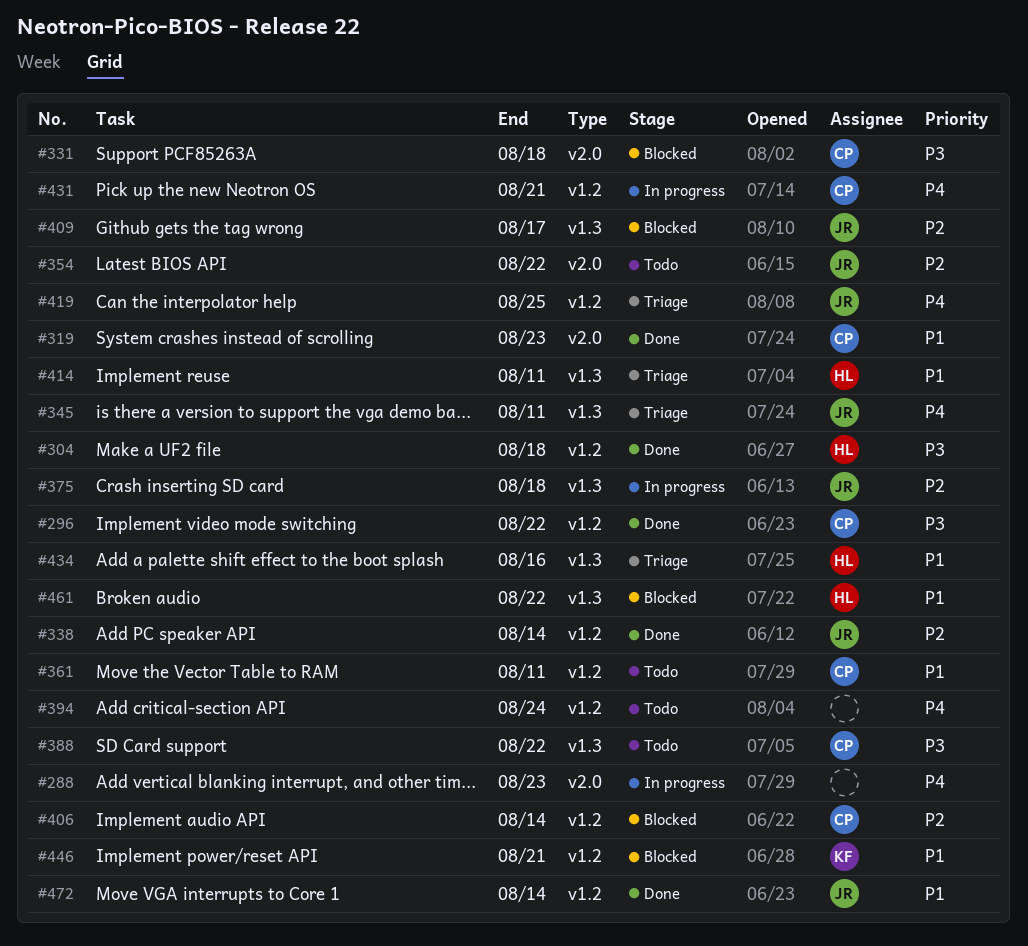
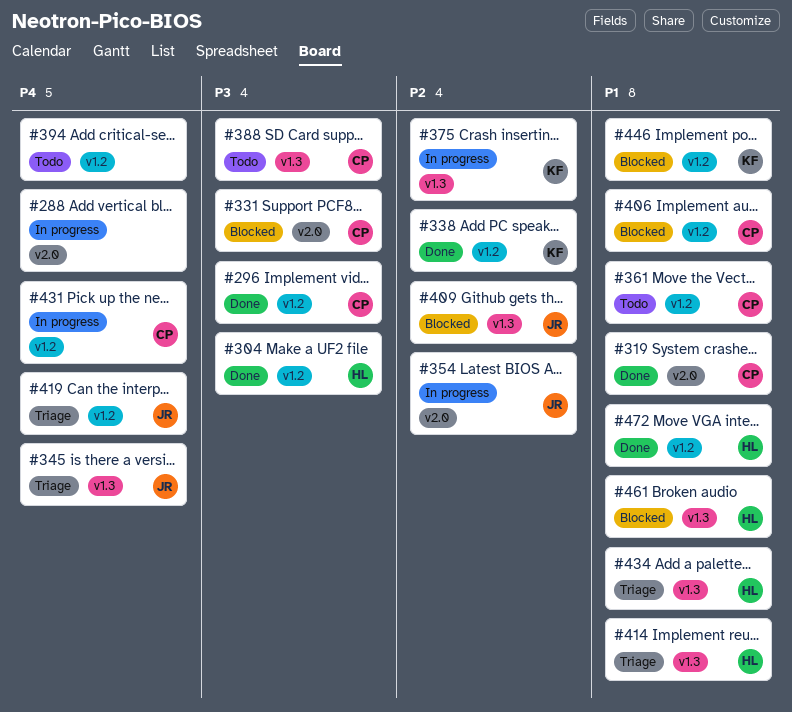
#338, owner: JR -> KF
#354, status: Todo -> In progress
#375, owner: JR -> KF
#406, priority: P2 -> P1
#472, owner: JR -> HL

